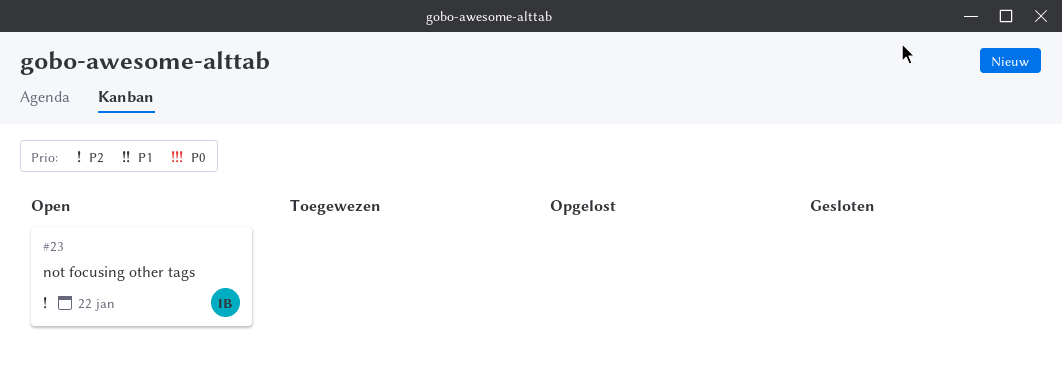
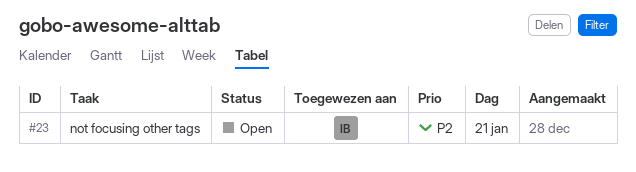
#23, day: Jan 22 -> Jan 21

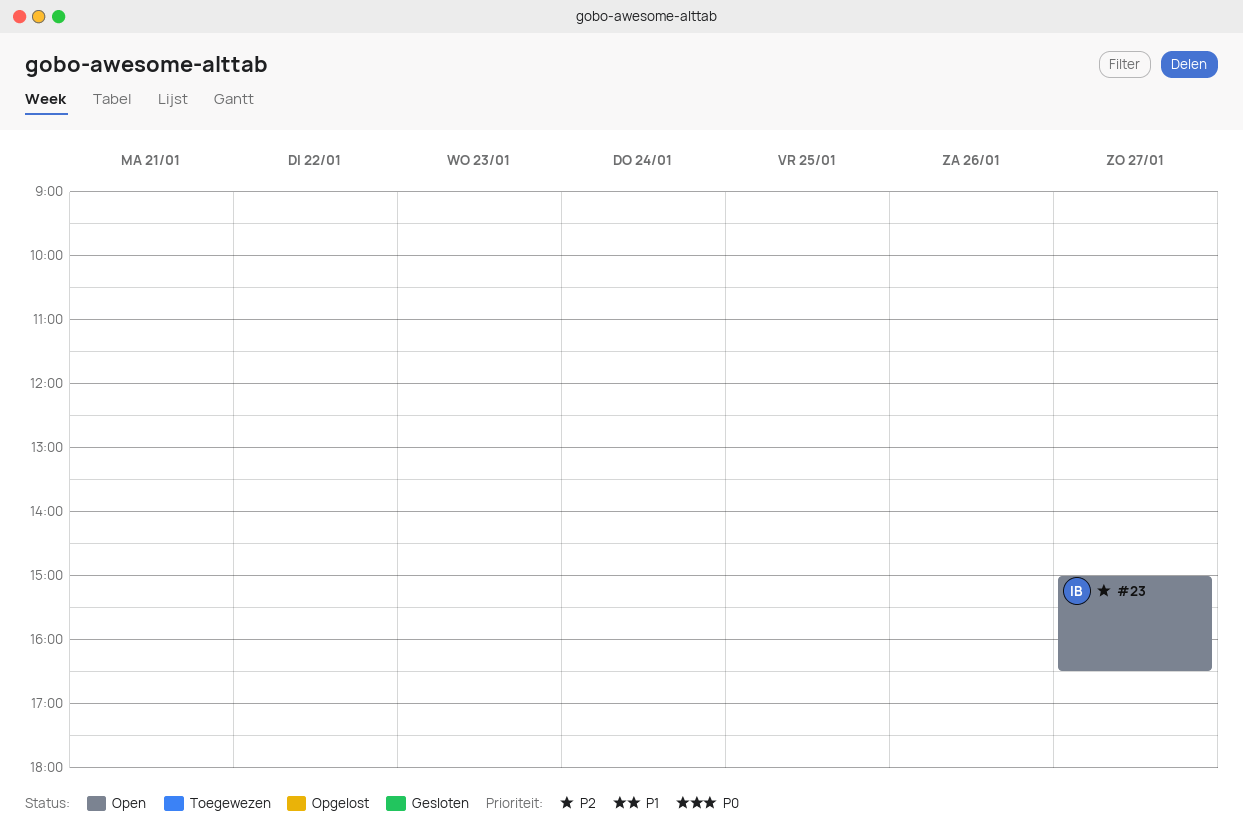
#23, day: Jan 21 -> Jan 27

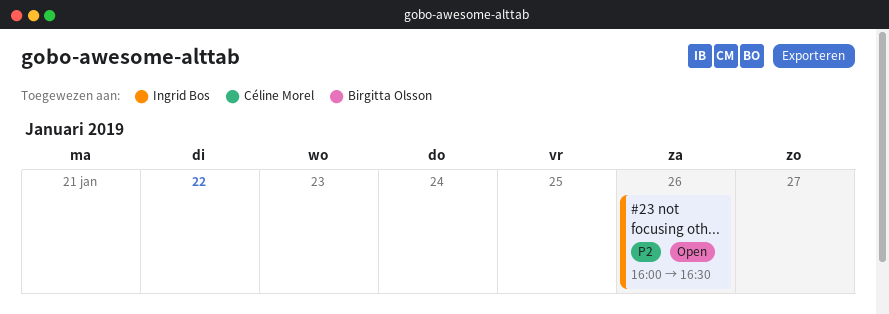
#23, day: Jan 27 -> Jan 26
#23, begins: 15:00 -> 16:00

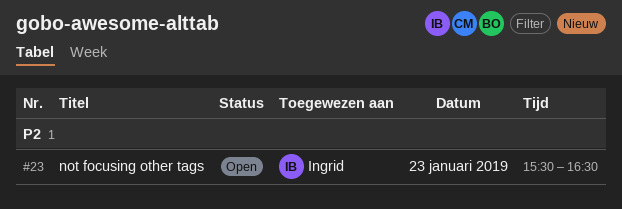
#23, day: Jan 26 -> Jan 23
#23, begins: 16:00 -> 15:30

